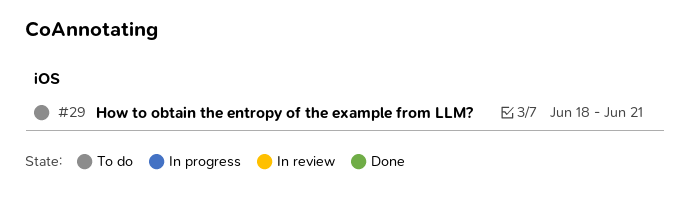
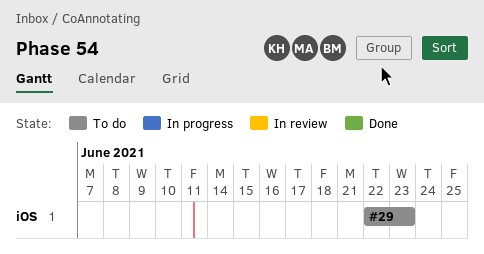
#29, start: Jun 18 -> Jun 22
#29, due: Jun 21 -> Jun 23

